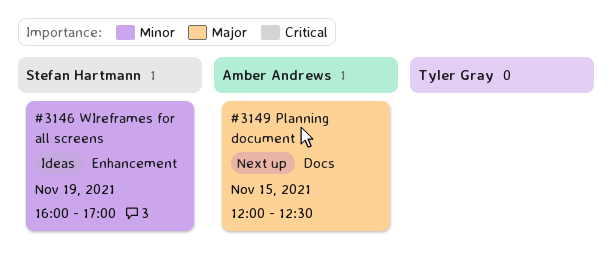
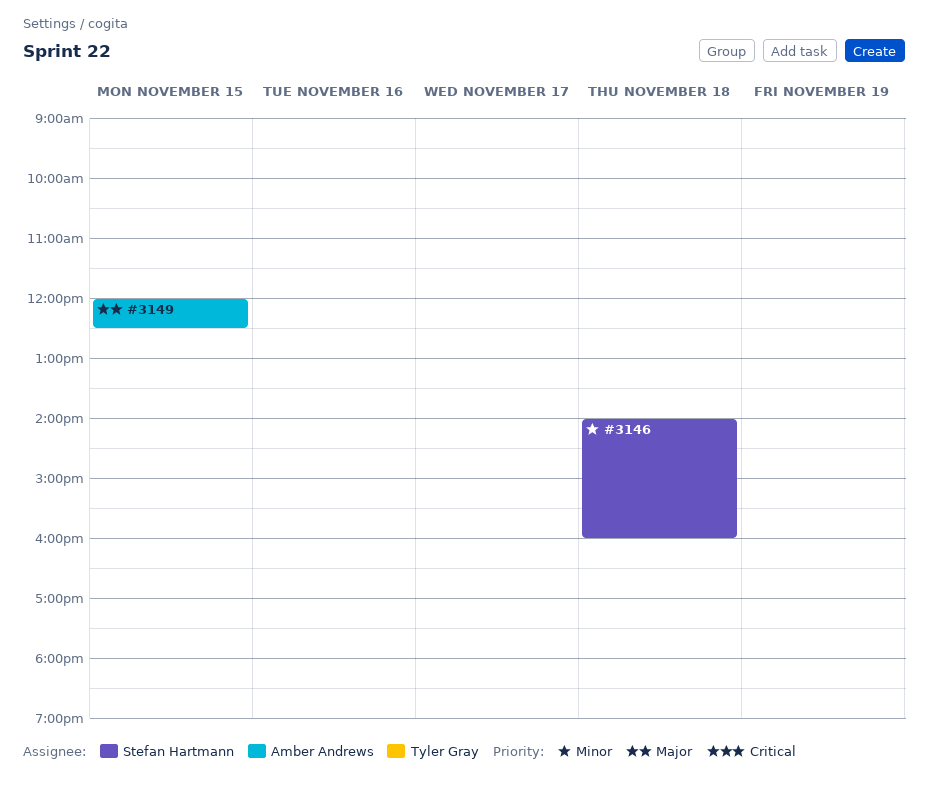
#3146, day: Nov 19 -> Nov 18
#3146, begins: 16:00 -> 14:00
#3146, ends: 17:00 -> 16:00

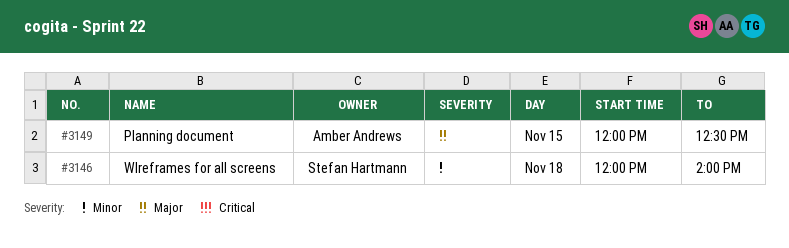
#3146, begins: 14:00 -> 12:00
#3146, ends: 16:00 -> 14:00

